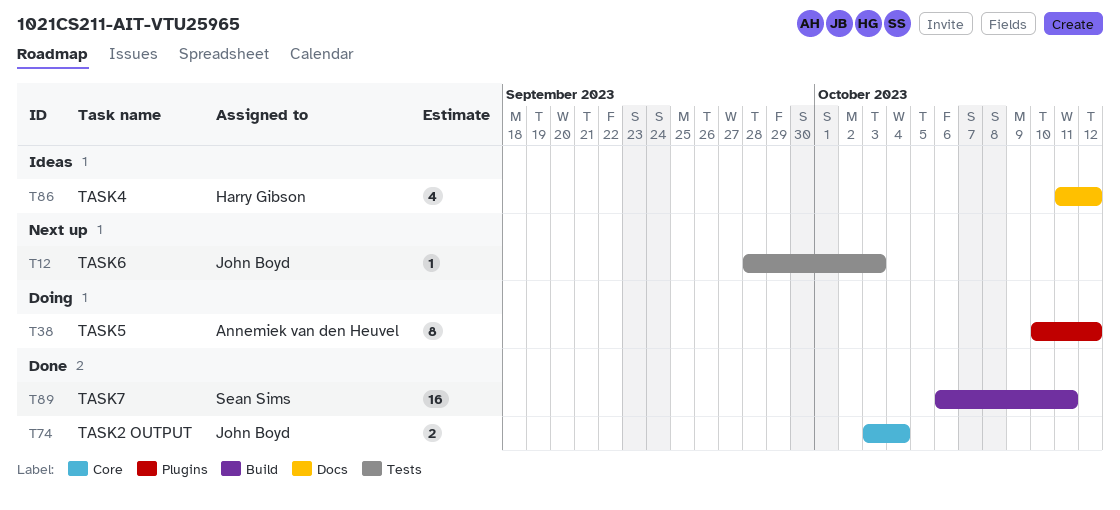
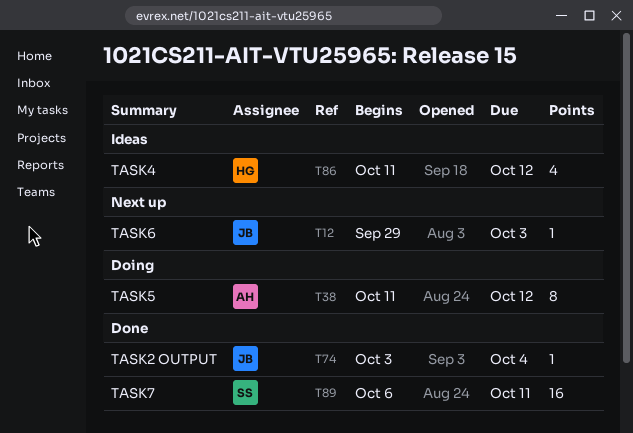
T12, start: Sep 28 -> Sep 29
T38, start: Oct 10 -> Oct 11
T74, estimate: 2 -> 1

